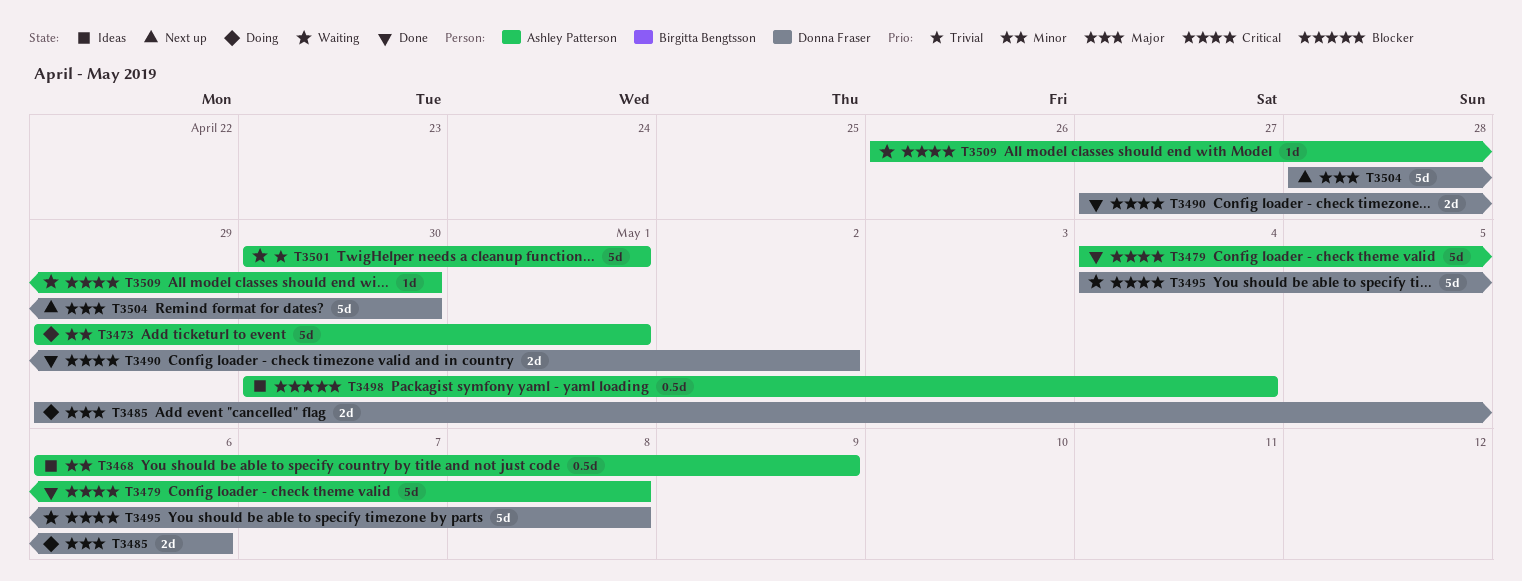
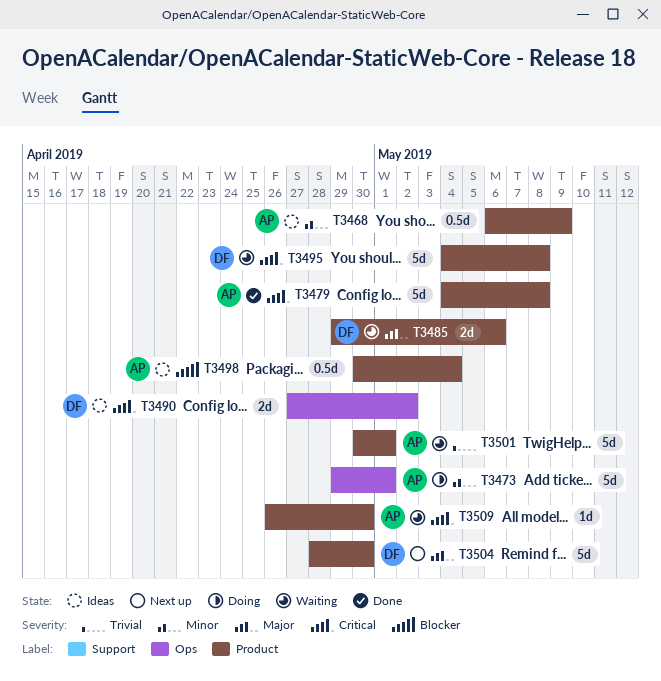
T3485, status: Doing -> Waiting
T3490, status: Done -> Ideas

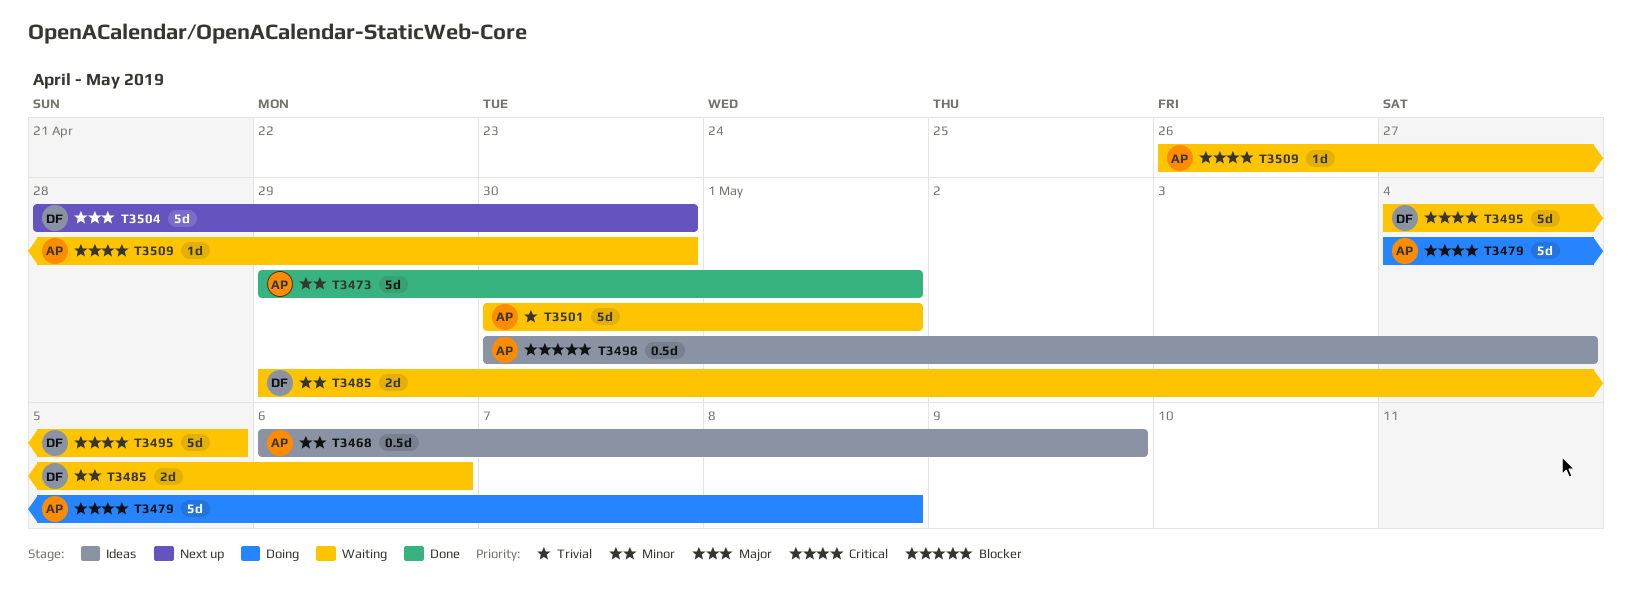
T3473, status: Doing -> Done
T3479, status: Done -> Doing
T3485, priority: Major -> Minor
T3490: present -> none
T3495, due: May 8 -> May 5

